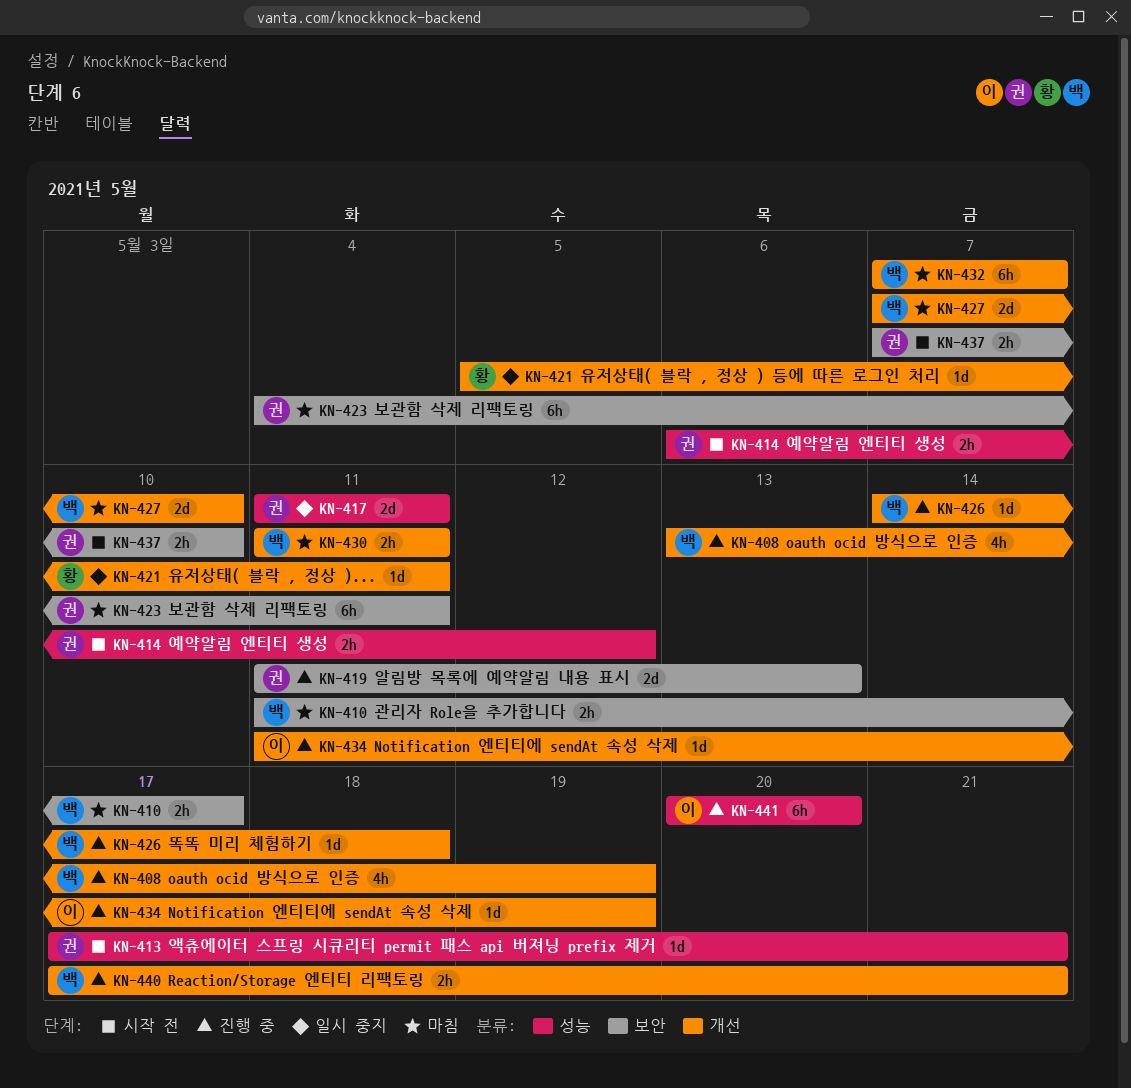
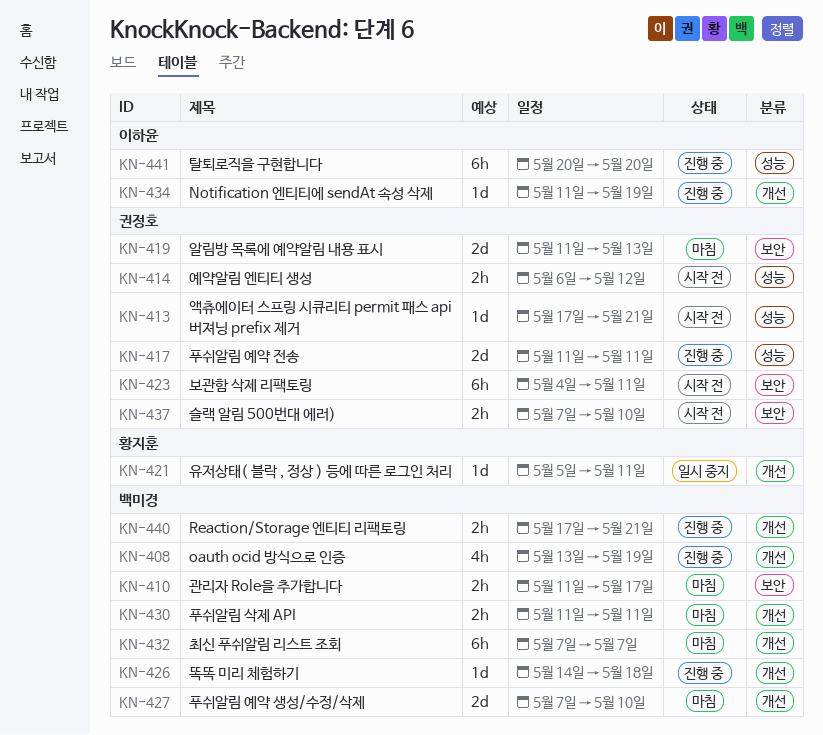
KN-417, status: 일시 중지 -> 진행 중
KN-419, status: 진행 중 -> 마침
KN-423, status: 마침 -> 시작 전

